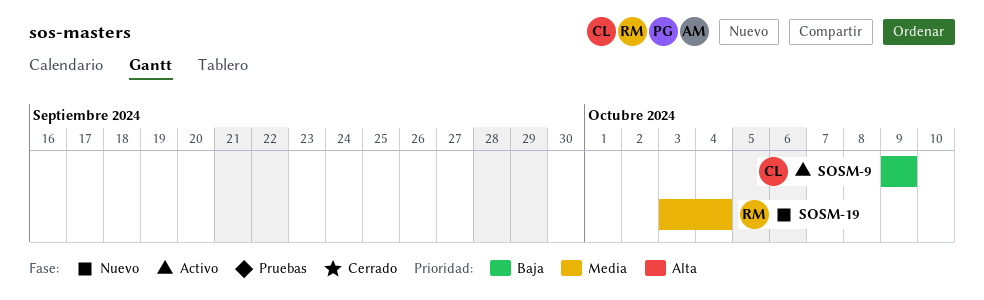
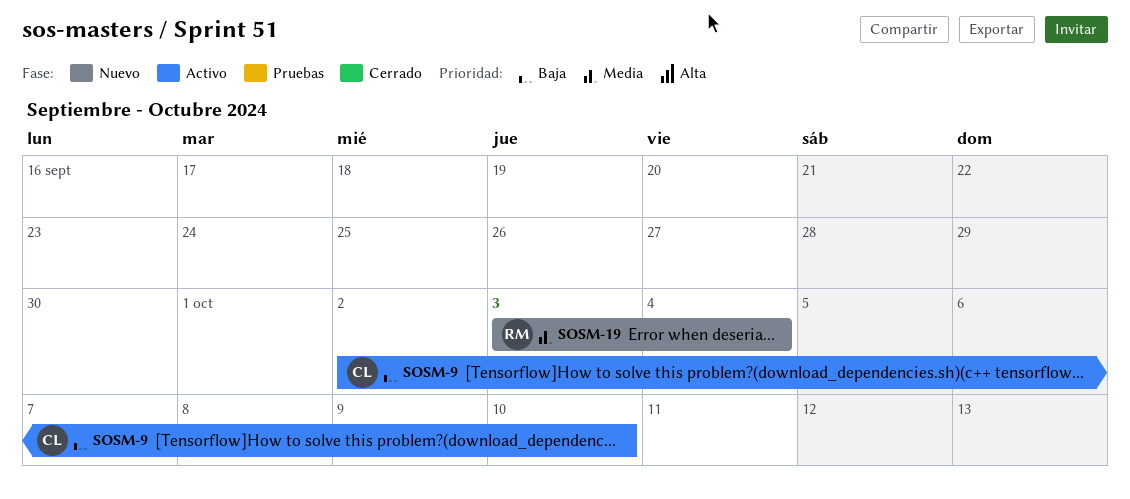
SOSM-9, start: Oct 9 -> Oct 2
SOSM-9, due: Oct 9 -> Oct 10

